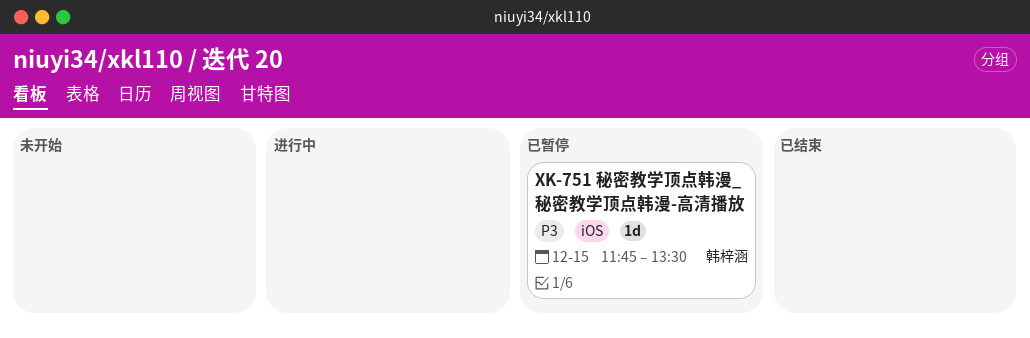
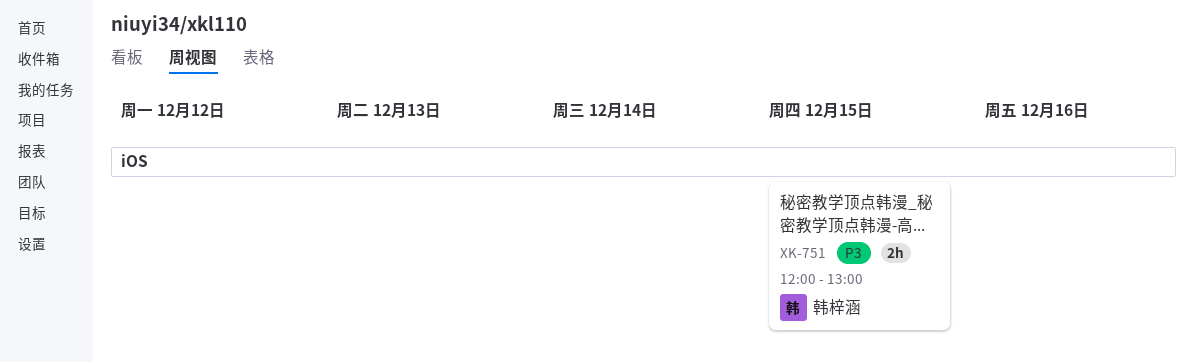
XK-751, estimate: 1d -> 2h
XK-751, begins: 11:45 -> 12:00
XK-751, ends: 13:30 -> 13:00

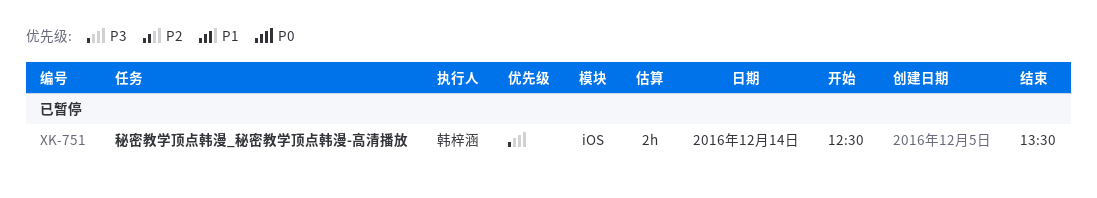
XK-751, day: Dec 15 -> Dec 14
XK-751, begins: 12:00 -> 12:30
XK-751, ends: 13:00 -> 13:30

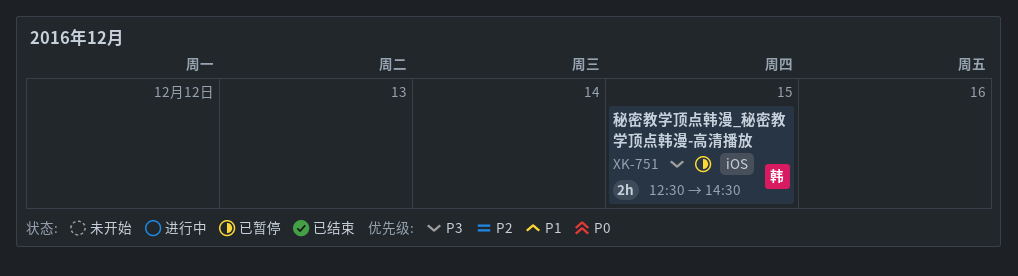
XK-751, day: Dec 14 -> Dec 15
XK-751, ends: 13:30 -> 14:30

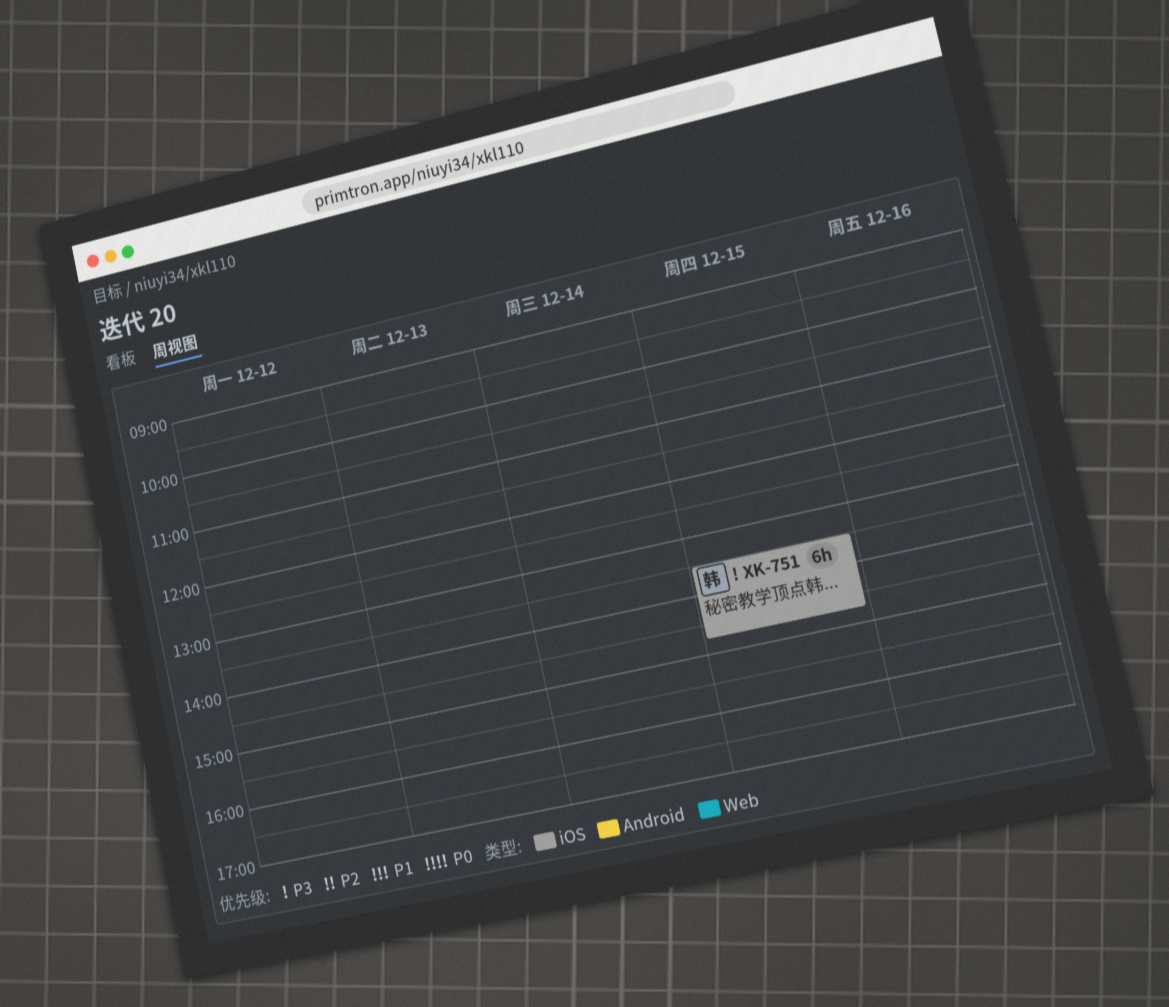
XK-751, estimate: 2h -> 6h
XK-751, begins: 12:30 -> 13:30
XK-751, ends: 14:30 -> 14:45

